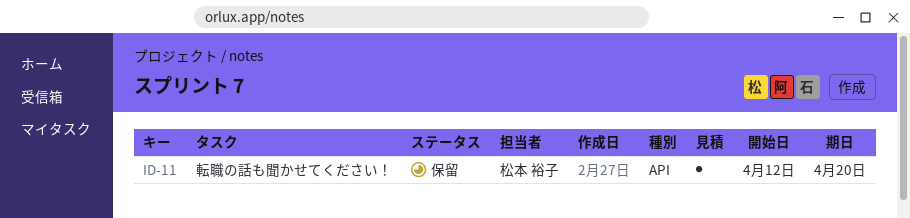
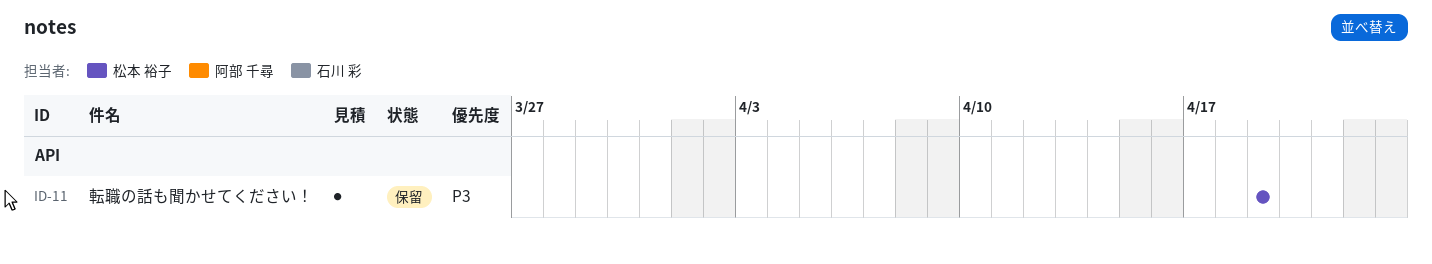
ID-11, start: Apr 12 -> Apr 19
ID-11, due: Apr 20 -> Apr 19

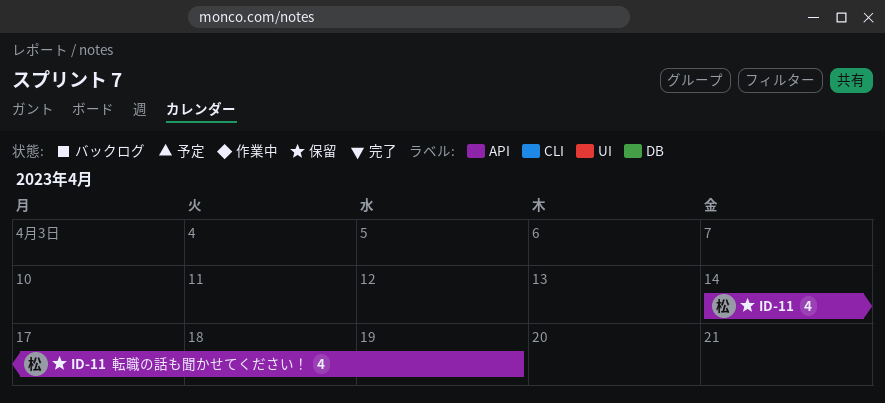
ID-11, estimate: 1 -> 4
ID-11, start: Apr 19 -> Apr 14

